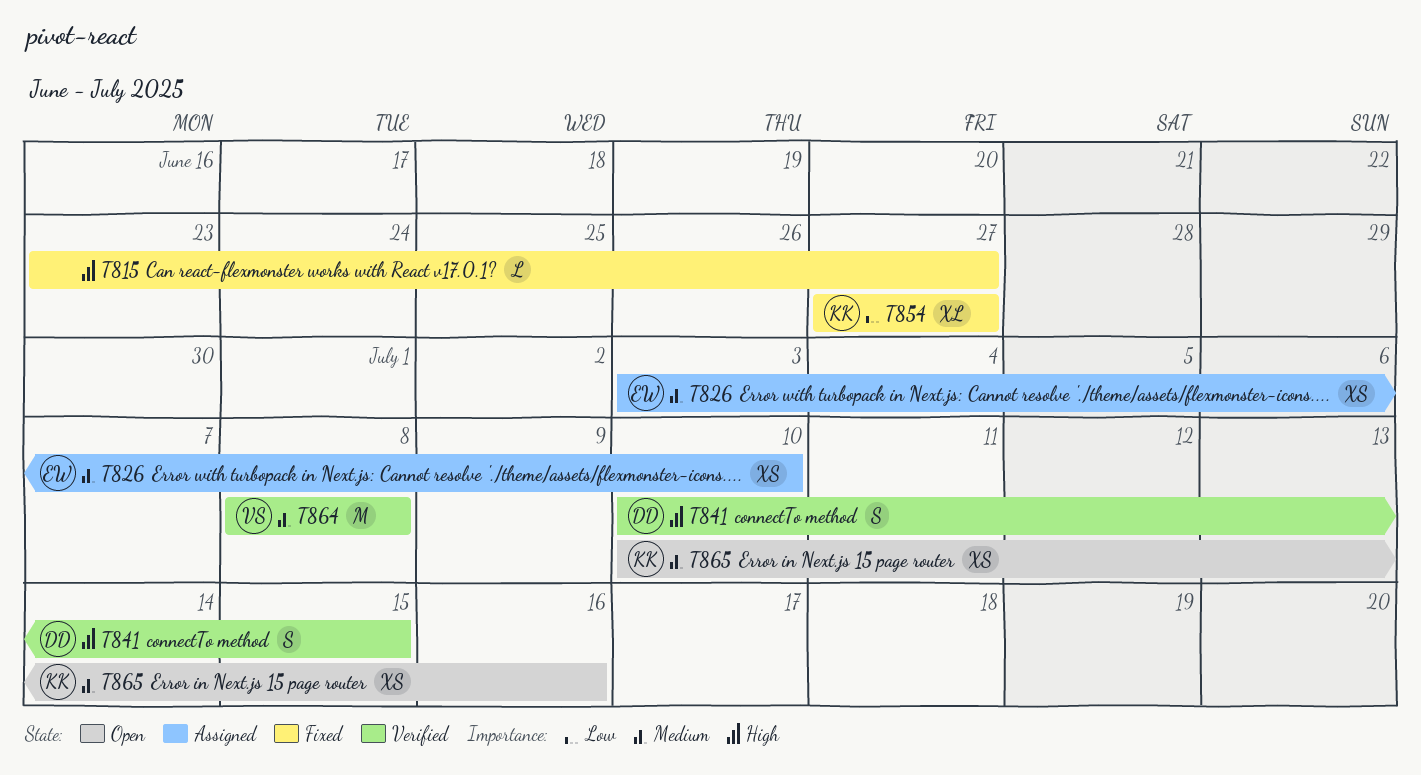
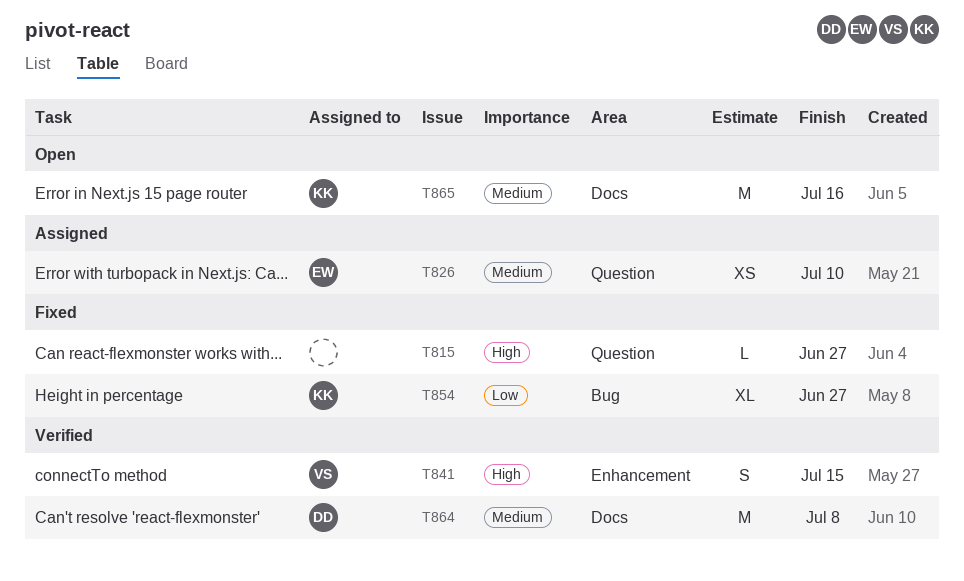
T841, owner: DD -> VS
T864, owner: VS -> DD
T865, estimate: XS -> M

